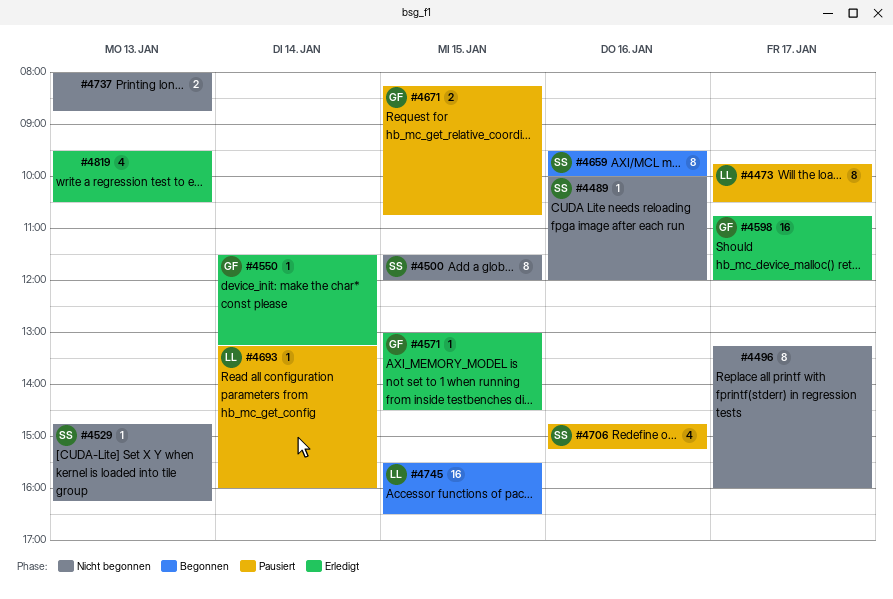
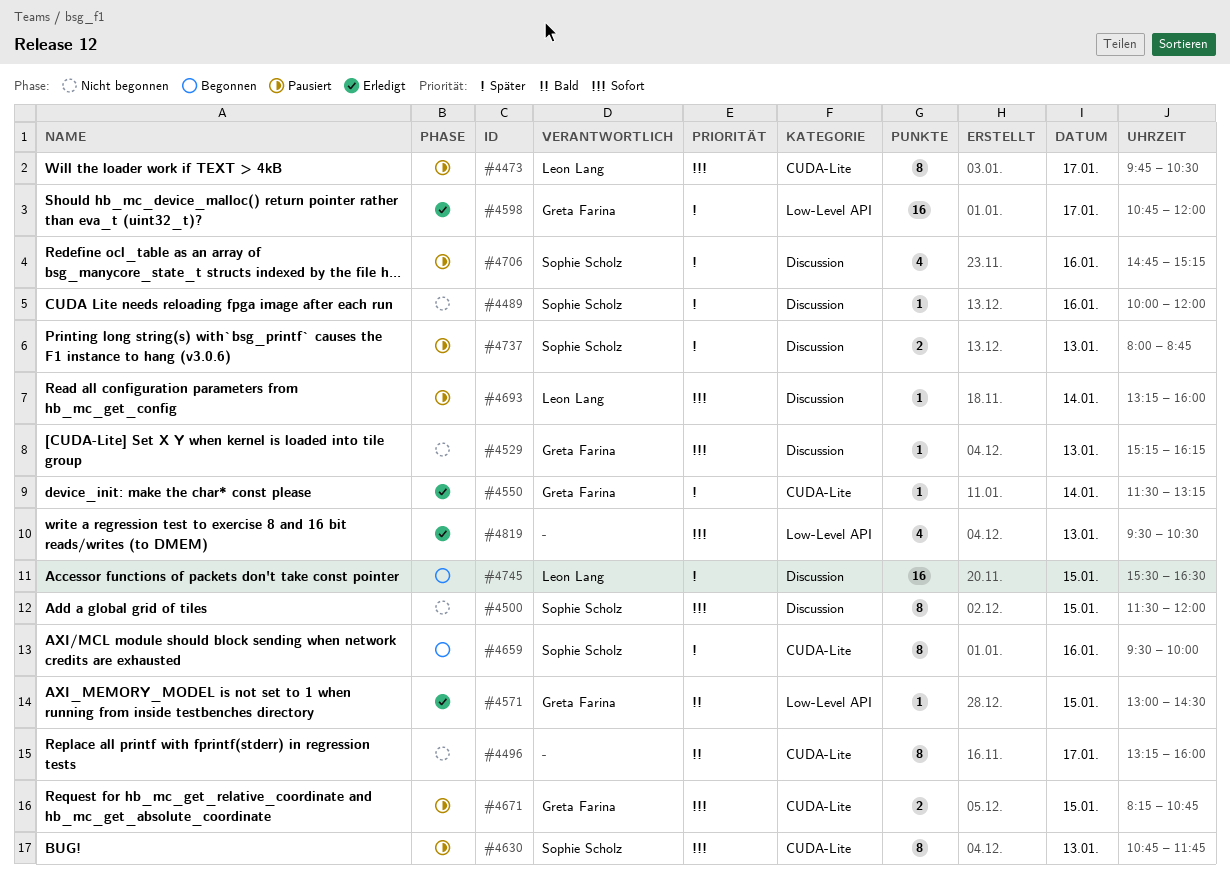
#4529, owner: Sophie Scholz -> Greta Farina
#4529, begins: 14:45 -> 15:15
#4630: none -> present
#4737, status: Nicht begonnen -> Pausiert
#4737, owner: none -> Sophie Scholz

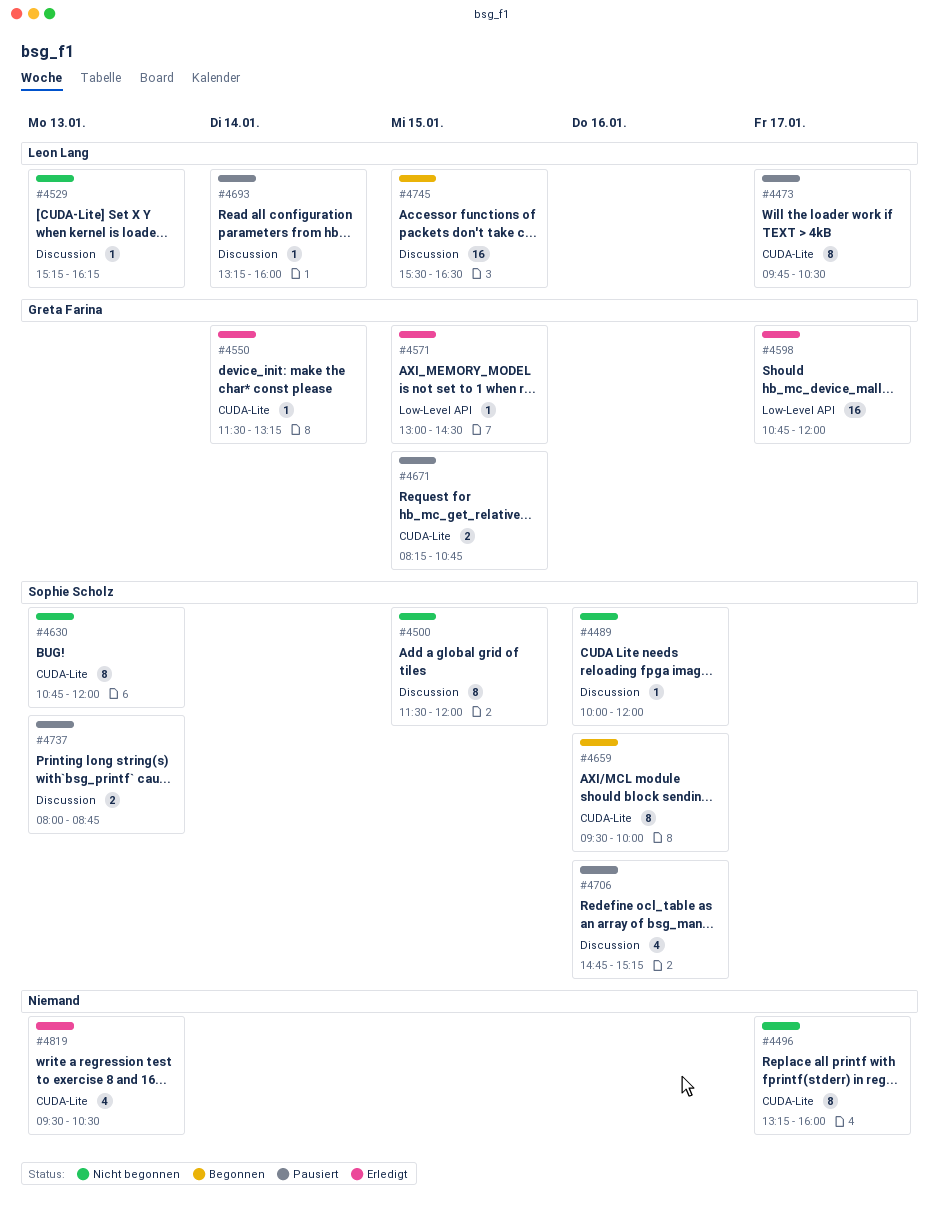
#4529, owner: Greta Farina -> Leon Lang
#4630, status: Pausiert -> Nicht begonnen
#4630, ends: 11:45 -> 12:00
#4819, label: Low-Level API -> CUDA-Lite

